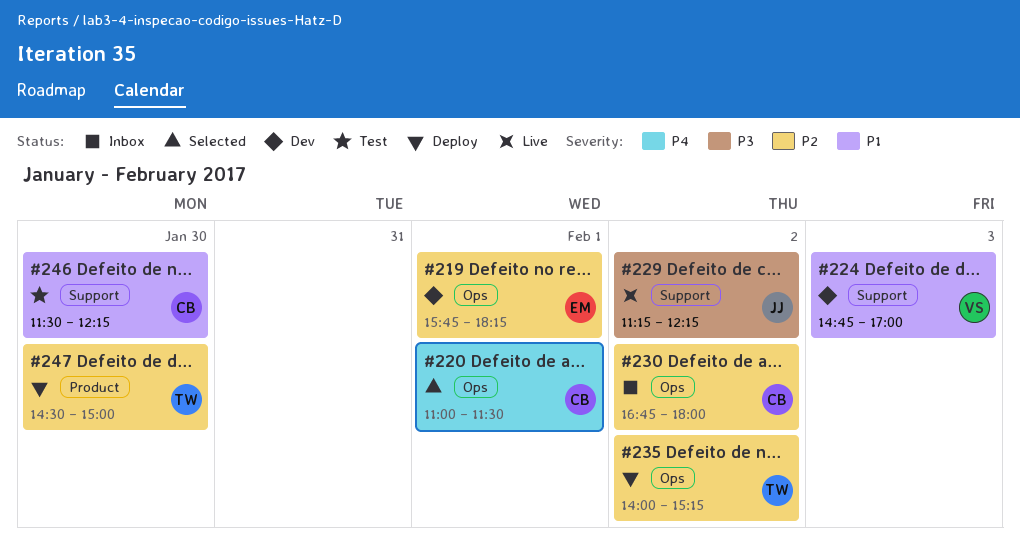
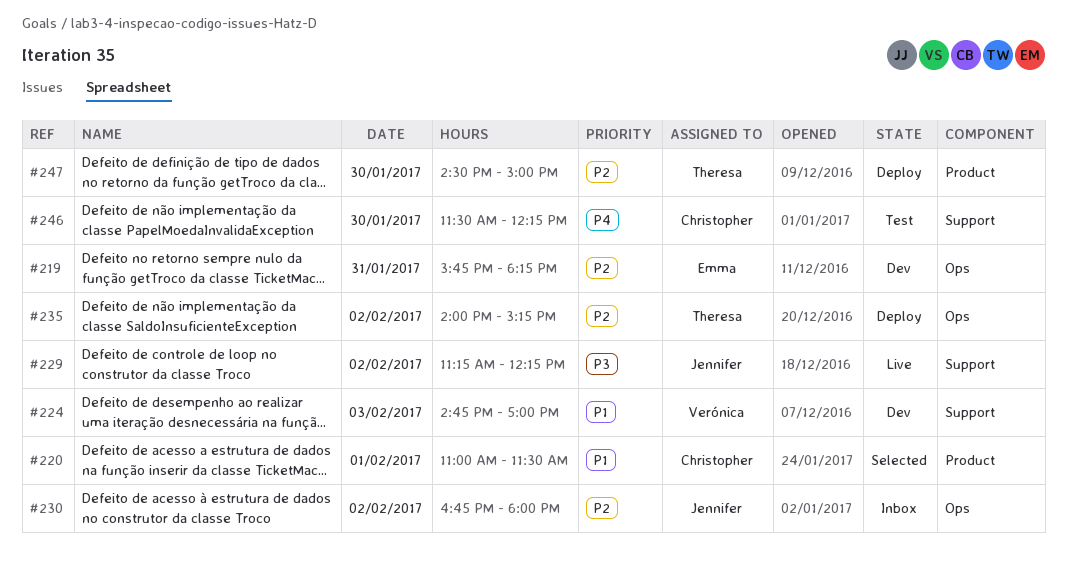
#219, day: Feb 1 -> Jan 31
#220, priority: P4 -> P1
#220, label: Ops -> Product
#230, owner: Christopher -> Jennifer
#246, priority: P1 -> P4

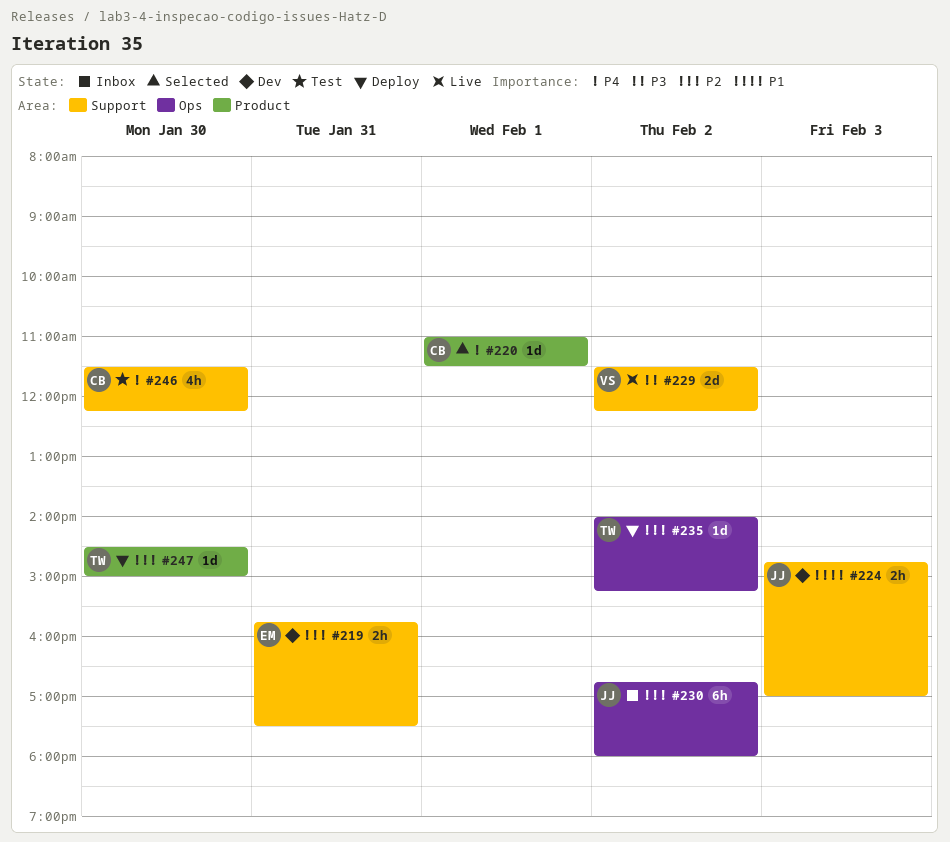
#219, label: Ops -> Support
#219, ends: 18:15 -> 17:30
#220, priority: P1 -> P4
#224, owner: Verónica -> Jennifer
#229, owner: Jennifer -> Verónica
#229, begins: 11:15 -> 11:30

